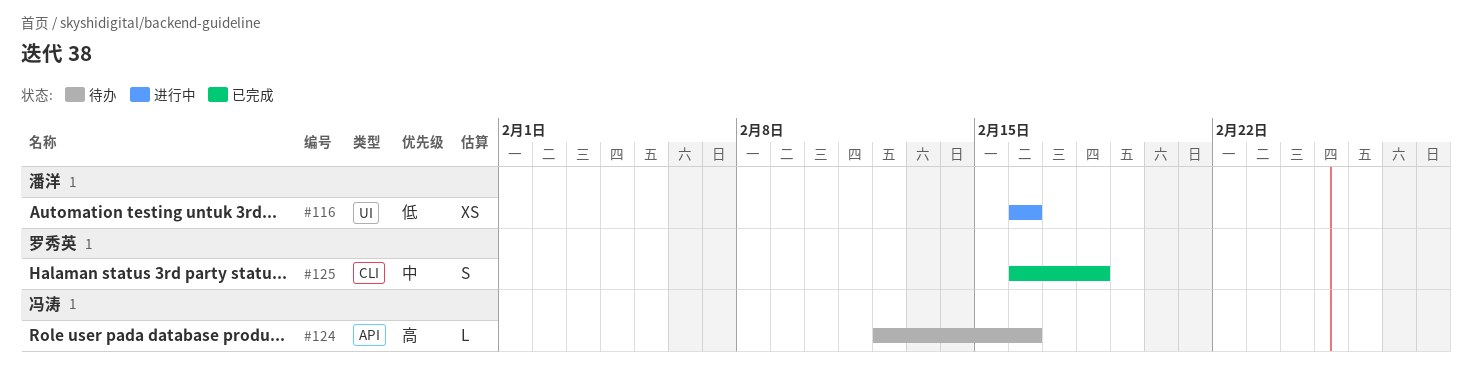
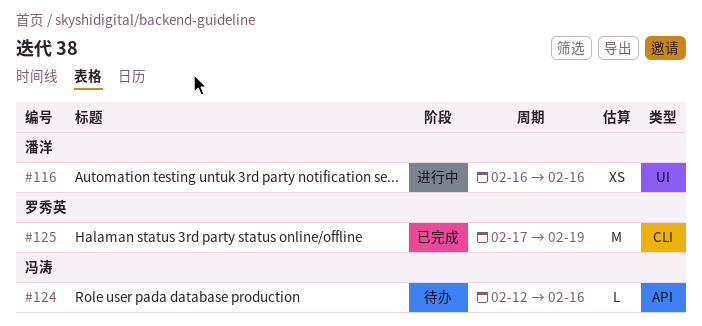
#125, estimate: S -> M
#125, start: Feb 16 -> Feb 17
#125, due: Feb 18 -> Feb 19

